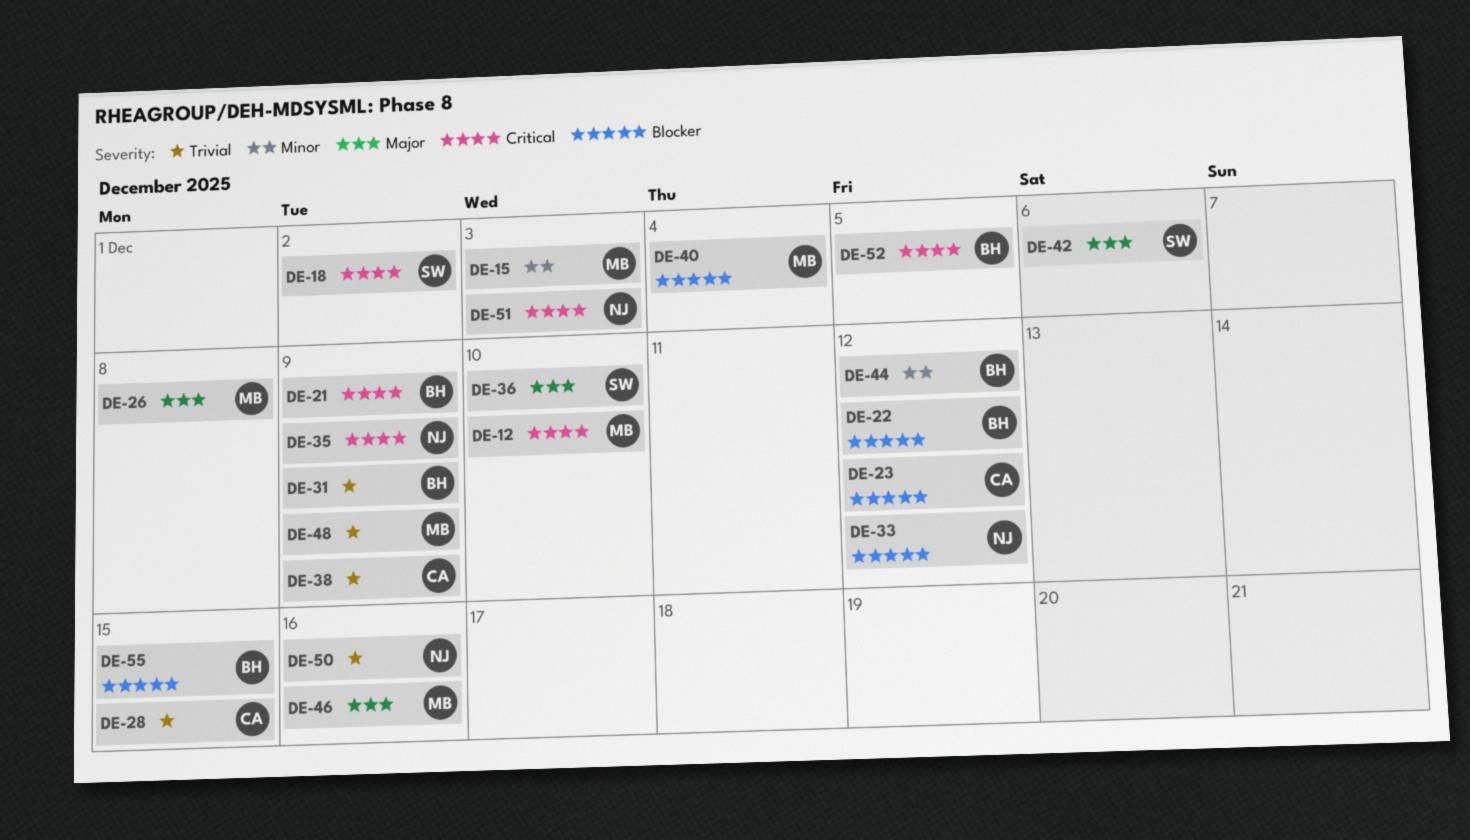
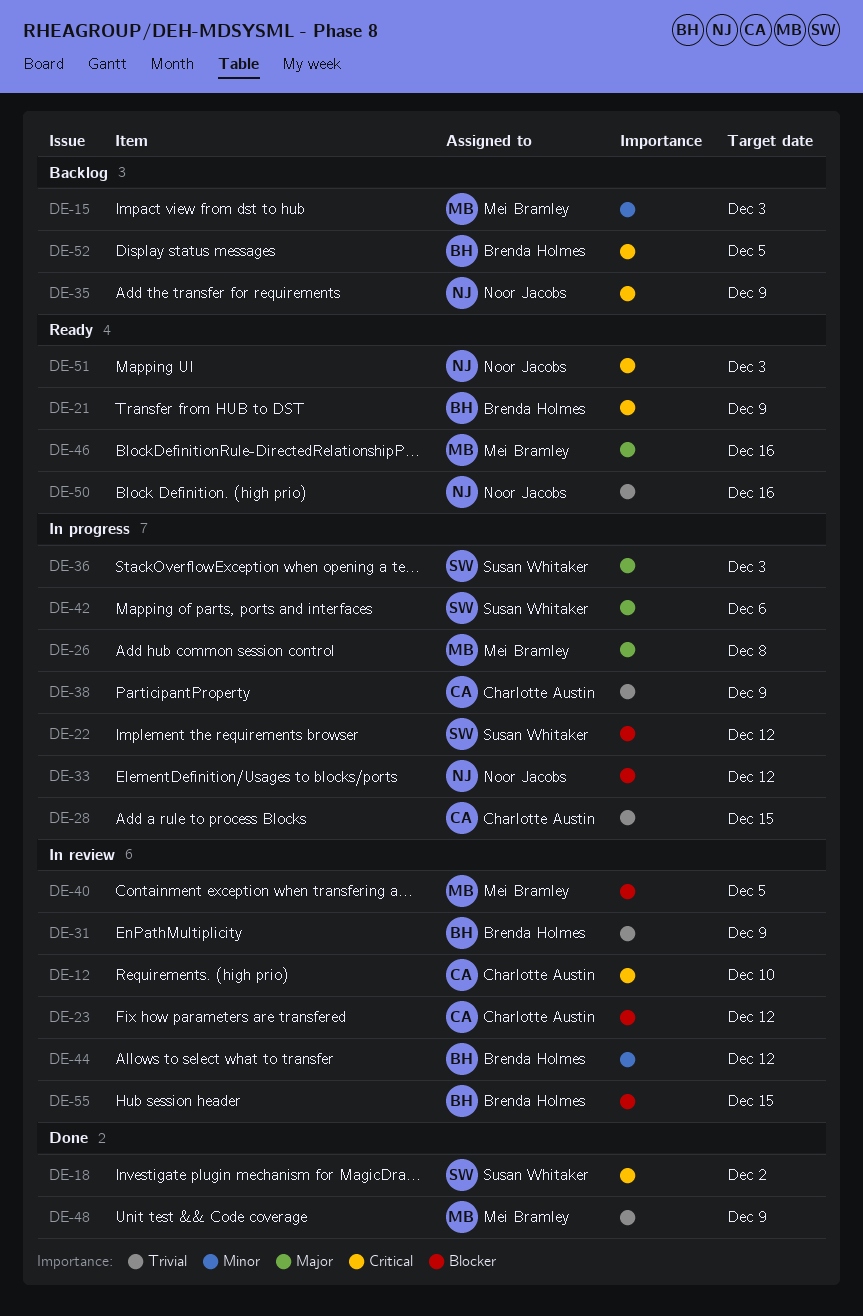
DE-12, owner: Mei Bramley -> Charlotte Austin
DE-22, owner: Brenda Holmes -> Susan Whitaker
DE-36, due: Dec 10 -> Dec 3
DE-40, due: Dec 4 -> Dec 5

